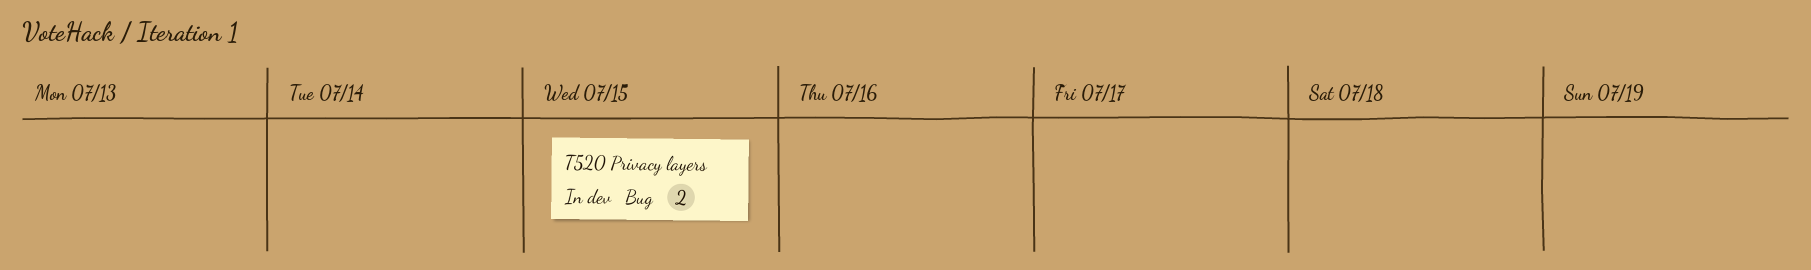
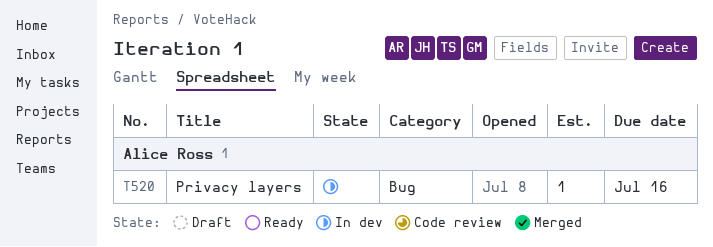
T520, estimate: 2 -> 1
T520, due: Jul 15 -> Jul 16

